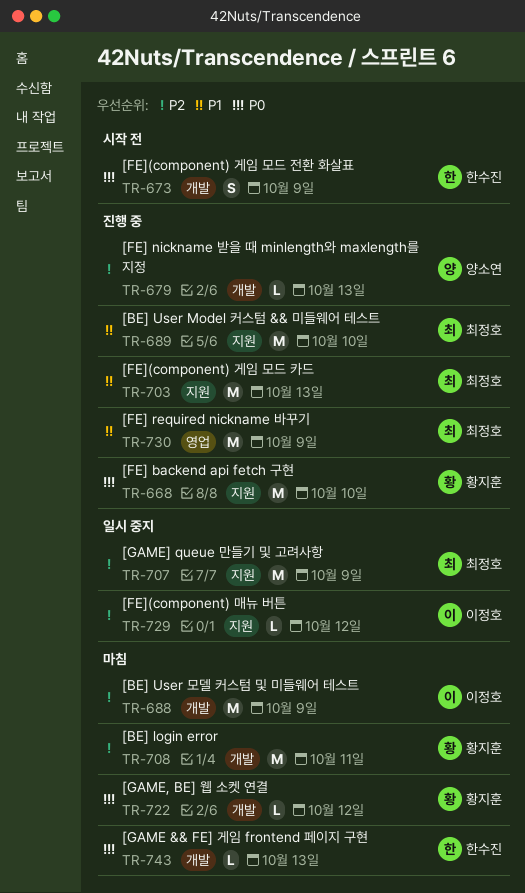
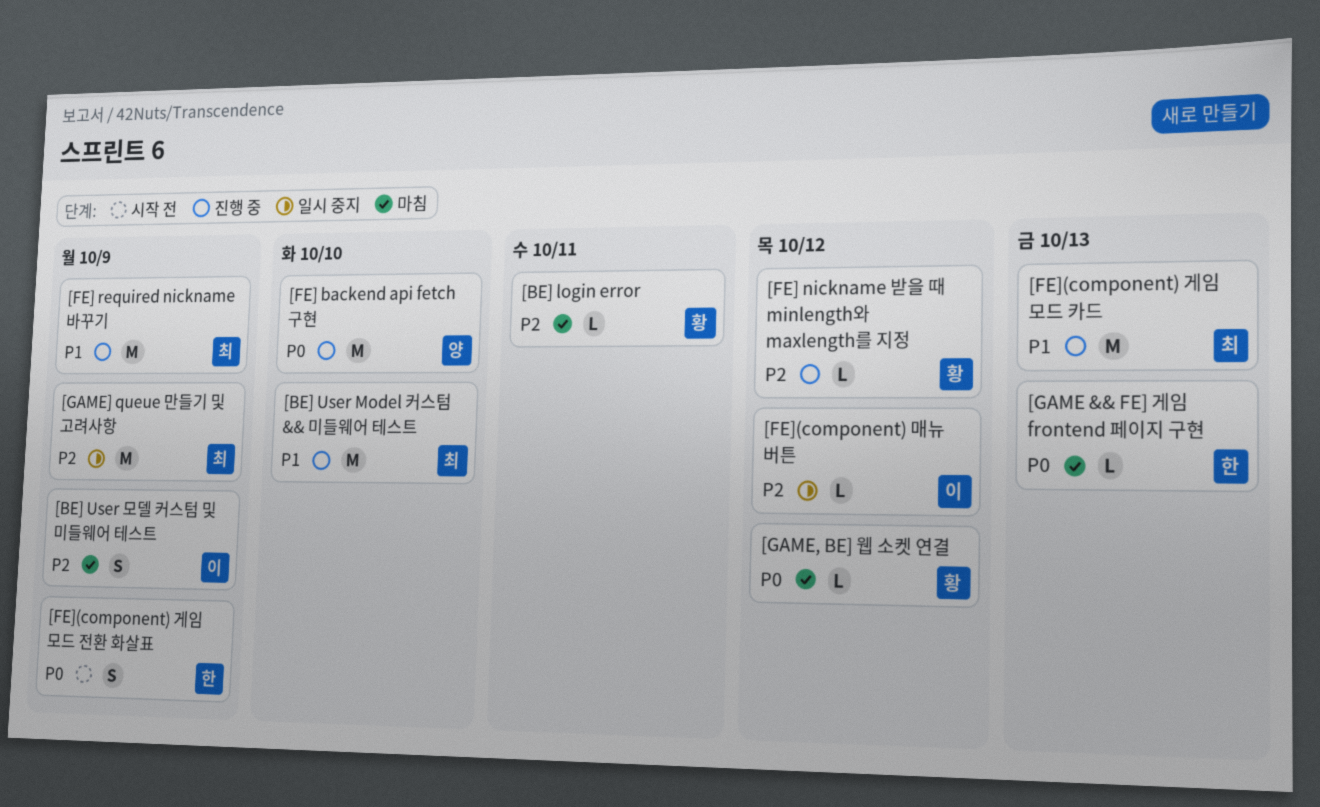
[BE] login error, estimate: M -> L
[BE] User 모델 커스텀 및 미들웨어 테스트, estimate: M -> S
[FE] backend api fetch 구현, owner: 황지훈 -> 양소연
[FE] nickname 받을 때 minlength와 maxlength를 지정, owner: 양소연 -> 황지훈
[FE] nickname 받을 때 minlength와 maxlength를 지정, due: Oct 13 -> Oct 12

